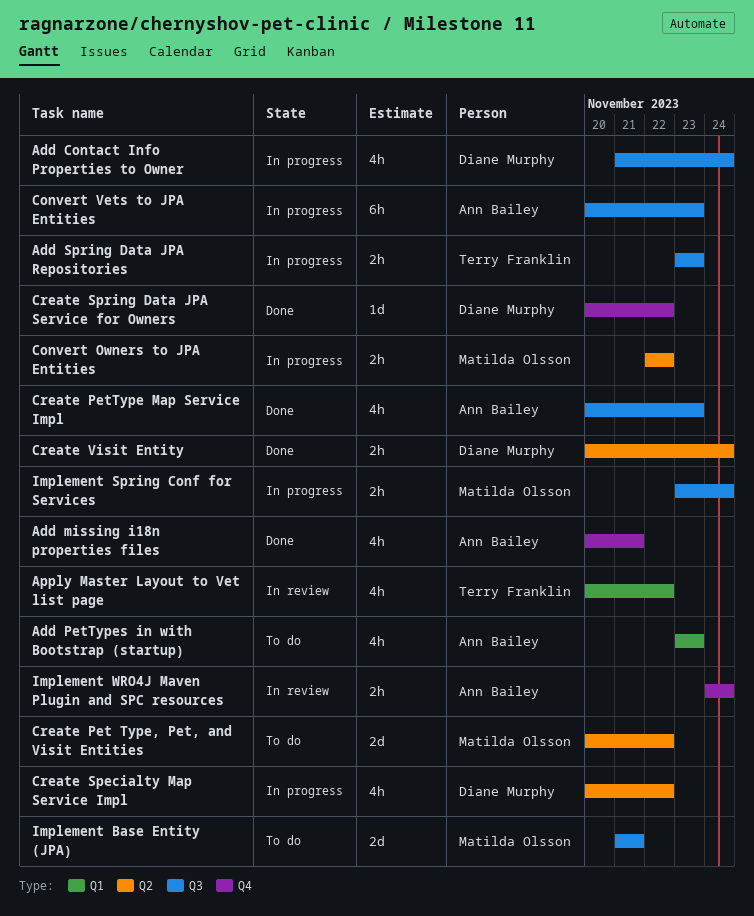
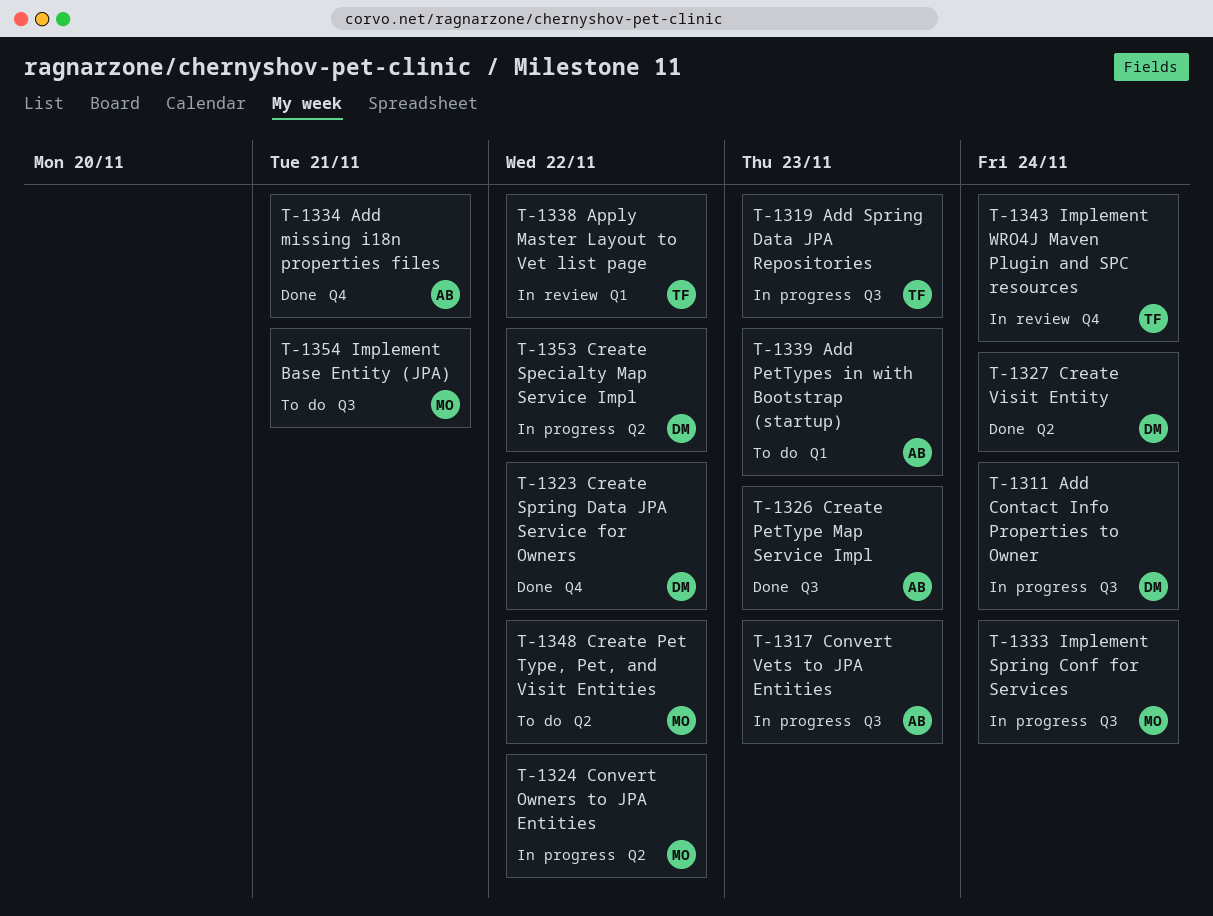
Implement WRO4J Maven Plugin and SPC resources, owner: Ann Bailey -> Terry Franklin

